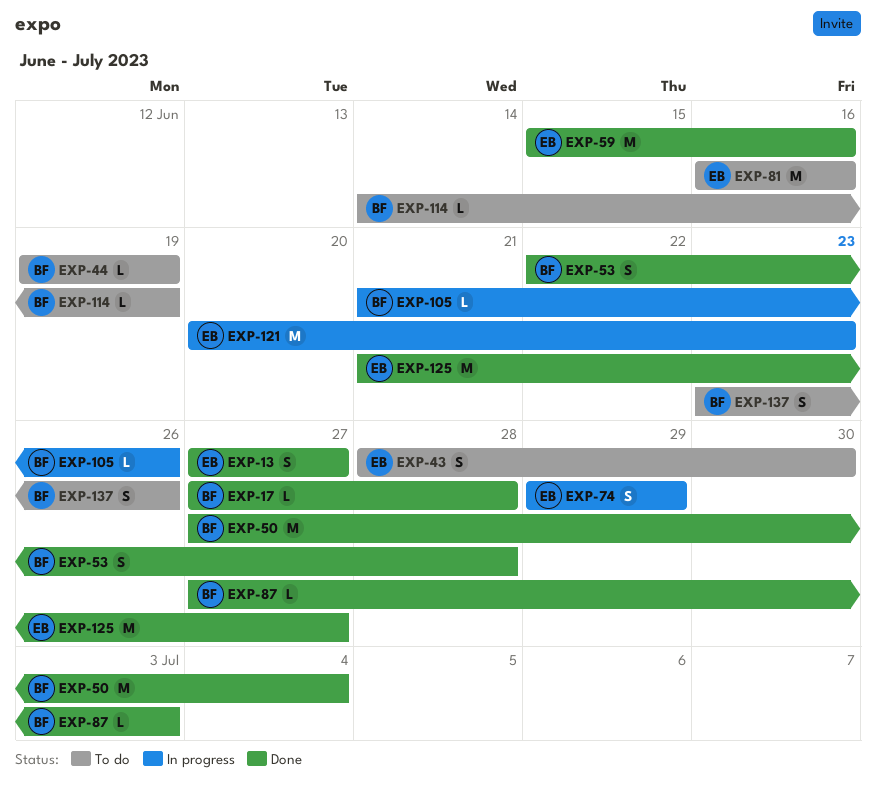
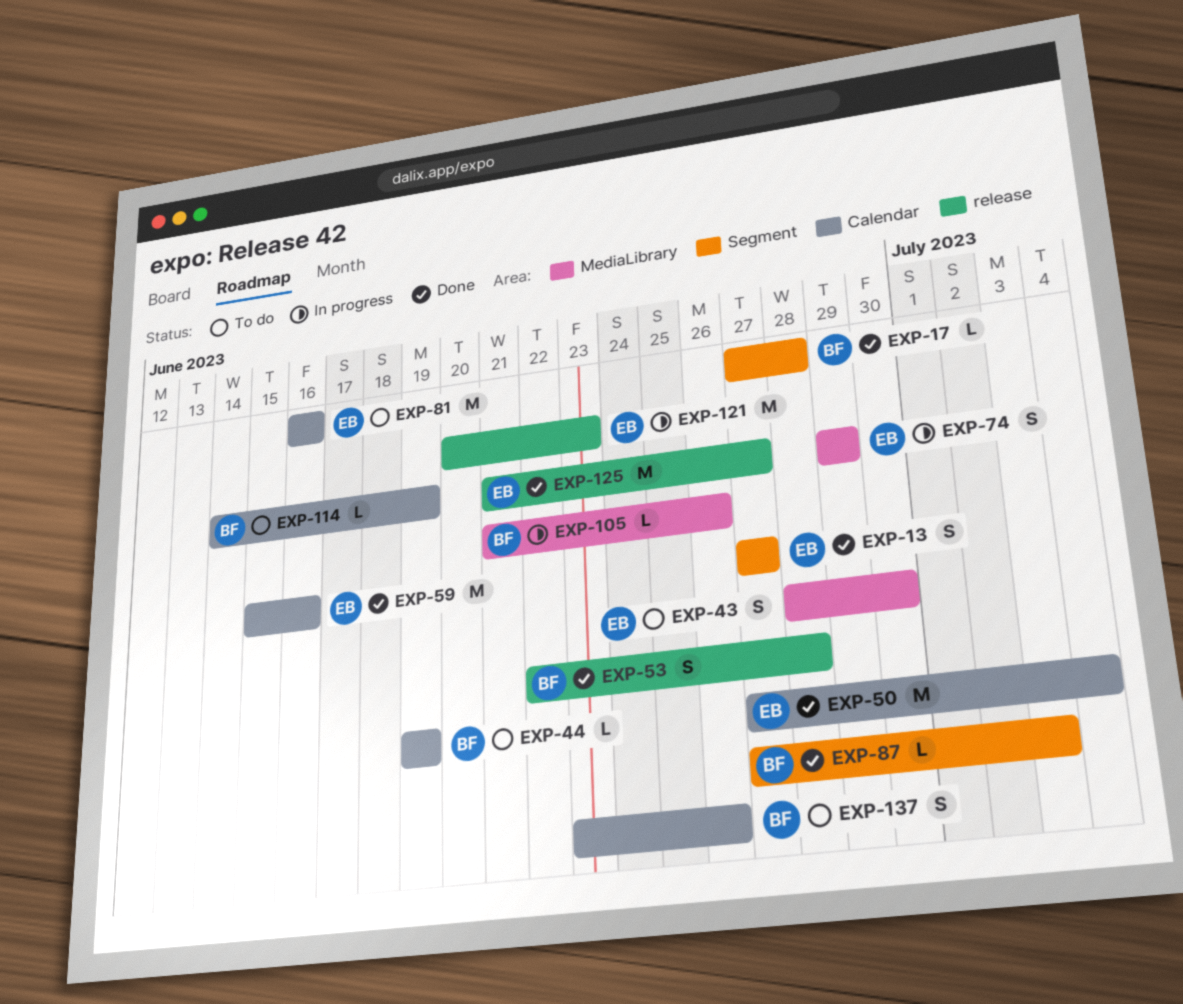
EXP-50, owner: BF -> EB

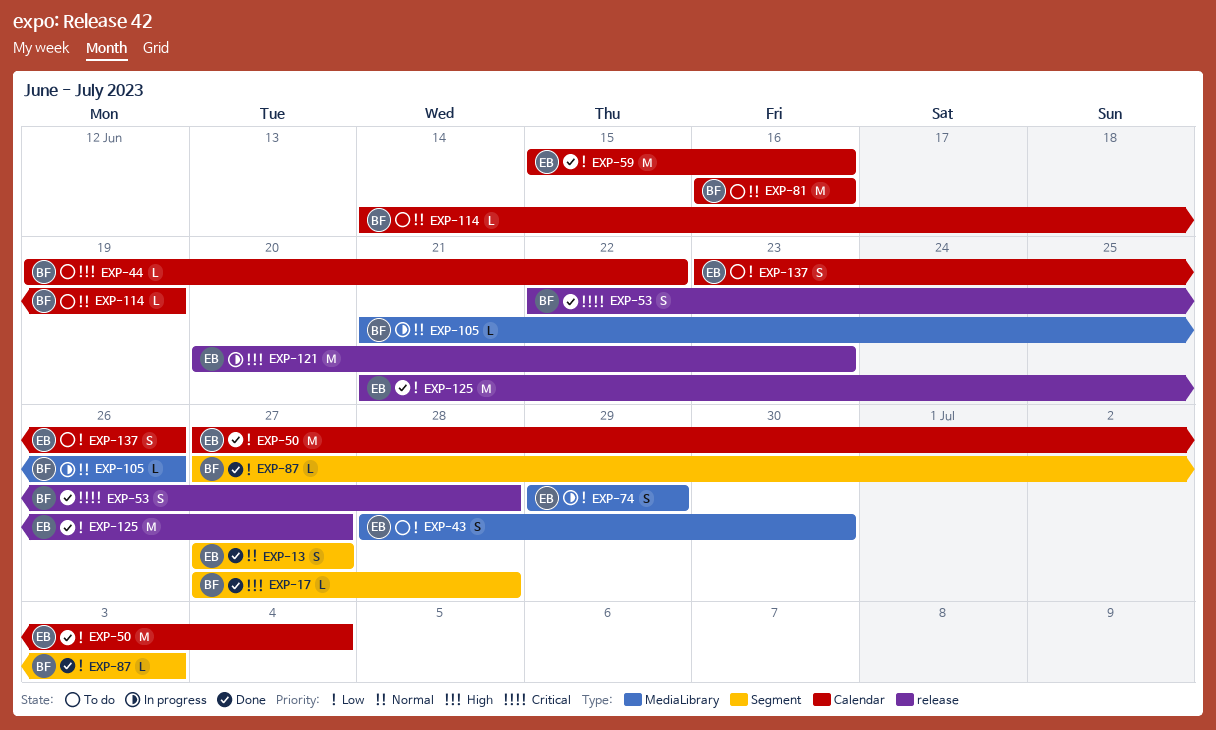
EXP-44, due: Jun 19 -> Jun 22
EXP-81, owner: EB -> BF
EXP-137, owner: BF -> EB

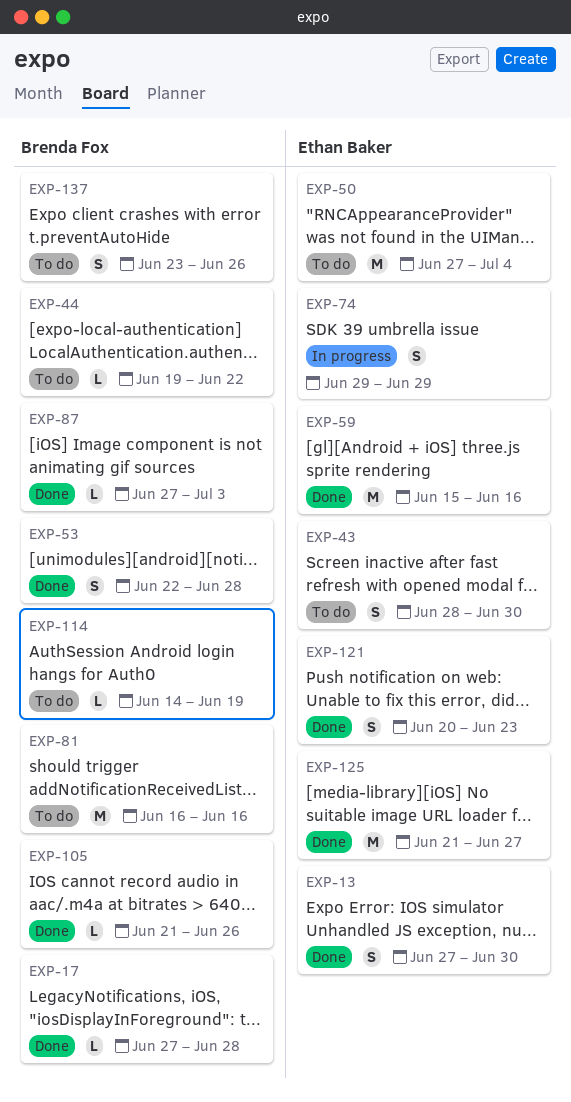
EXP-13, due: Jun 27 -> Jun 30
EXP-50, status: Done -> To do
EXP-105, status: In progress -> Done
EXP-121, status: In progress -> Done
EXP-121, estimate: M -> S
EXP-137, owner: Ethan Baker -> Brenda Fox

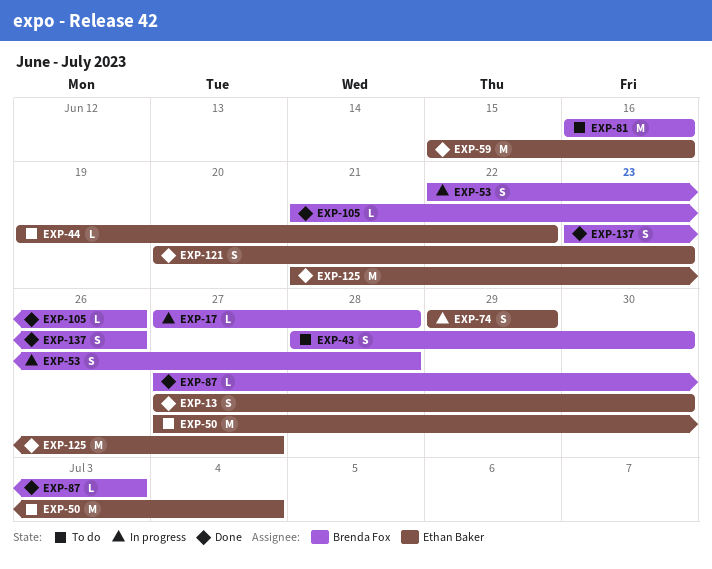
EXP-17, status: Done -> In progress
EXP-43, owner: Ethan Baker -> Brenda Fox
EXP-44, owner: Brenda Fox -> Ethan Baker
EXP-53, status: Done -> In progress
EXP-114: present -> none
EXP-137, status: To do -> Done

